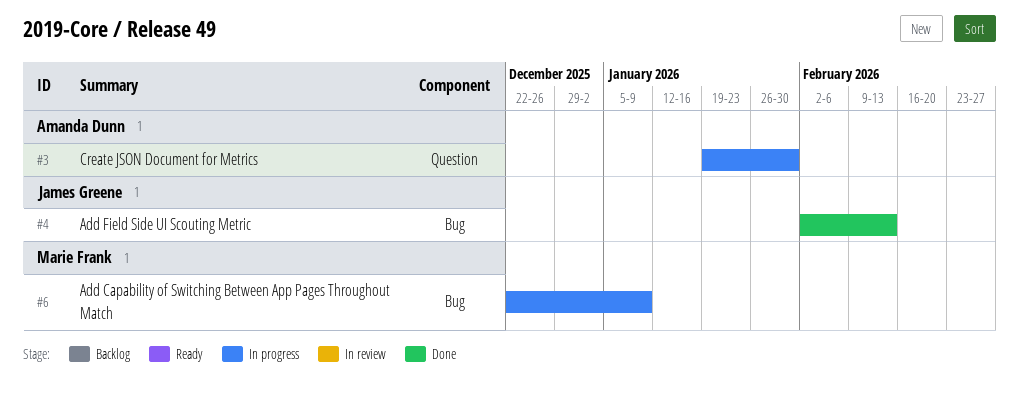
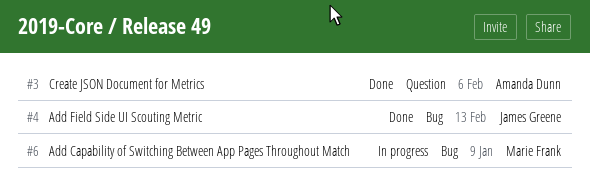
#3, status: In progress -> Done
#3, due: Jan 30 -> Feb 6

